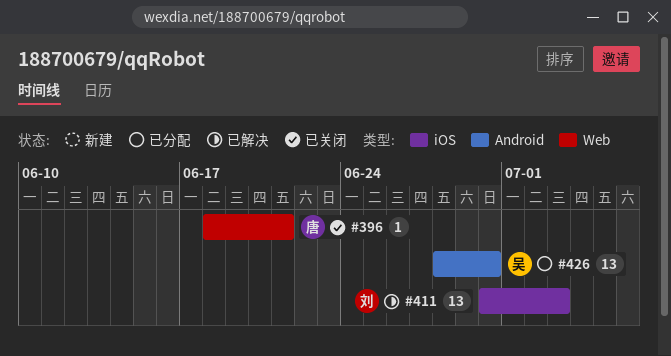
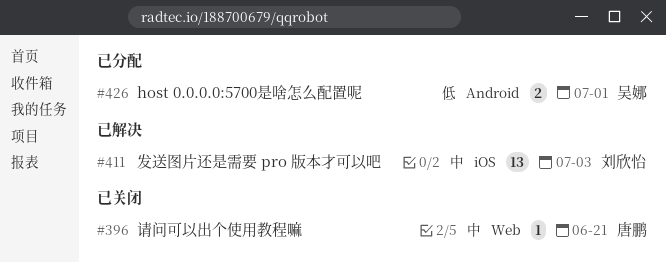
#426, estimate: 13 -> 2
#426, due: Jun 30 -> Jul 1

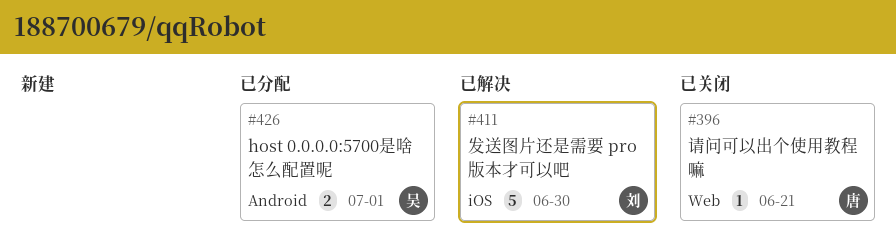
#411, estimate: 13 -> 5
#411, due: Jul 3 -> Jun 30

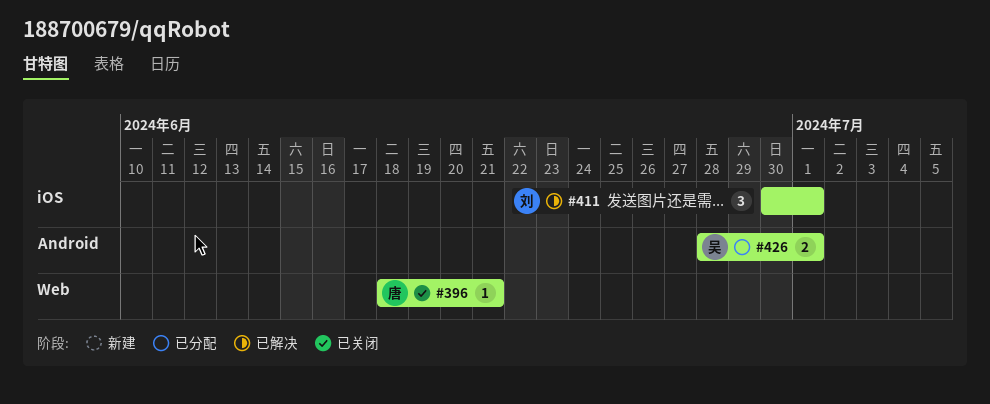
#411, estimate: 5 -> 3
#411, due: Jun 30 -> Jul 1

